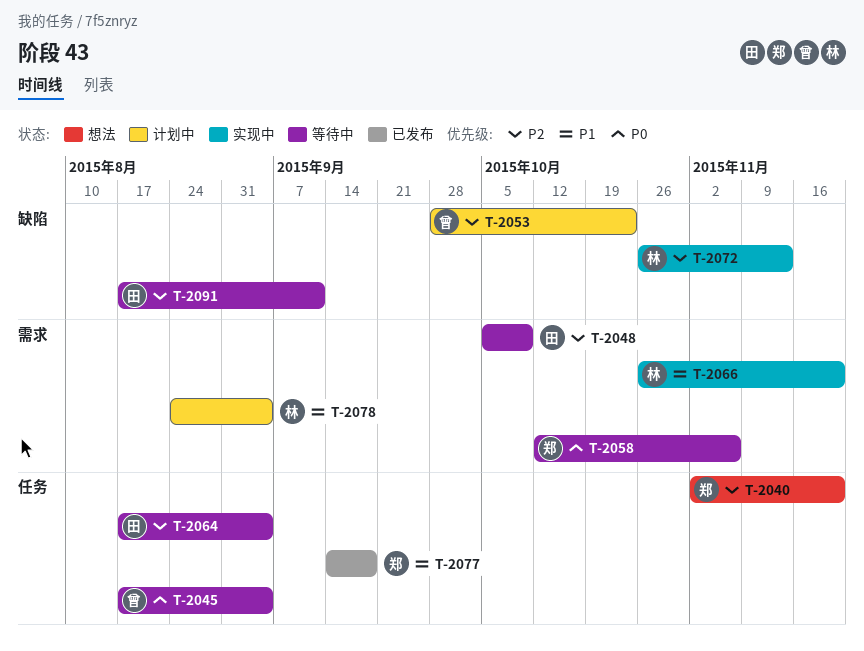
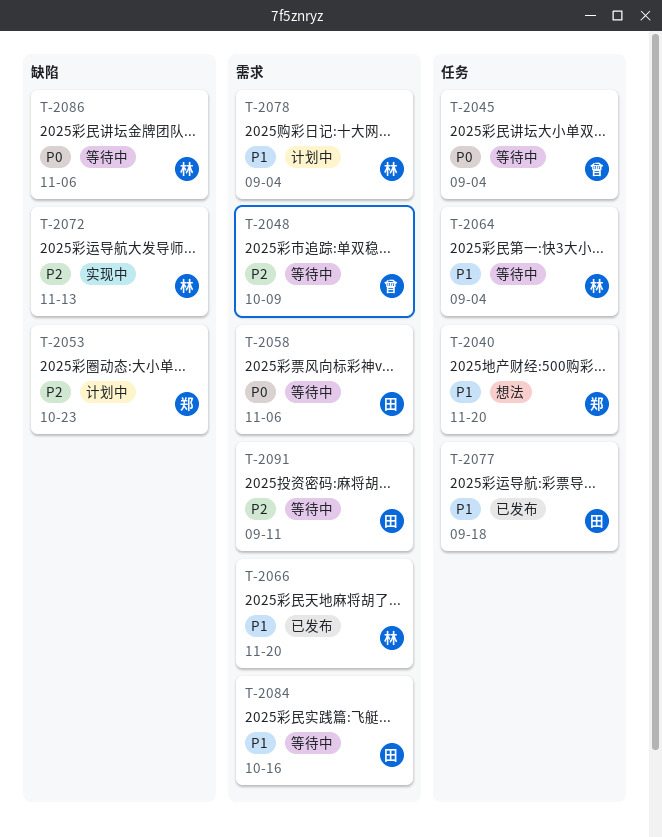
T-2040, priority: P2 -> P1
T-2048, owner: 田 -> 曾
T-2053, owner: 曾 -> 郑
T-2058, owner: 郑 -> 田
T-2064, owner: 田 -> 林
T-2064, priority: P2 -> P1
T-2066, status: 实现中 -> 已发布
T-2077, owner: 郑 -> 田
T-2084: none -> present
T-2086: none -> present
T-2091, label: 缺陷 -> 需求

